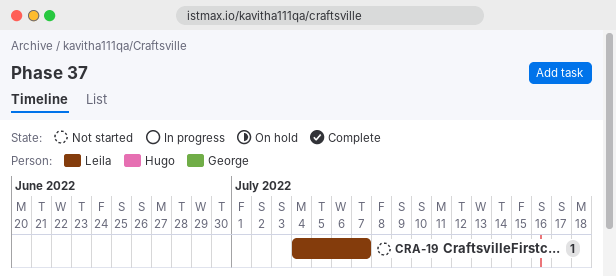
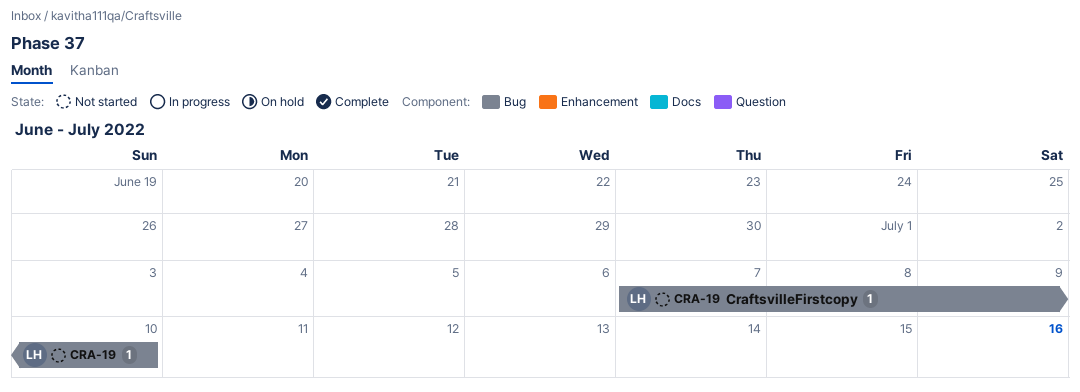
CRA-19, start: Jul 4 -> Jul 7
CRA-19, due: Jul 7 -> Jul 10

